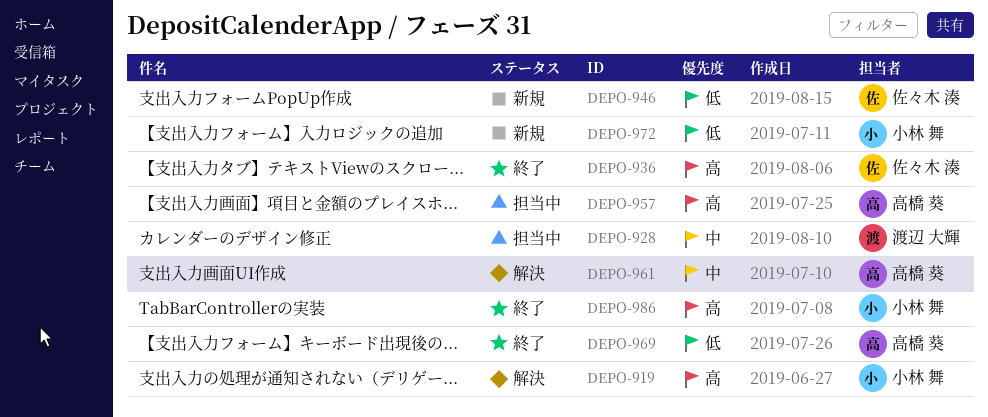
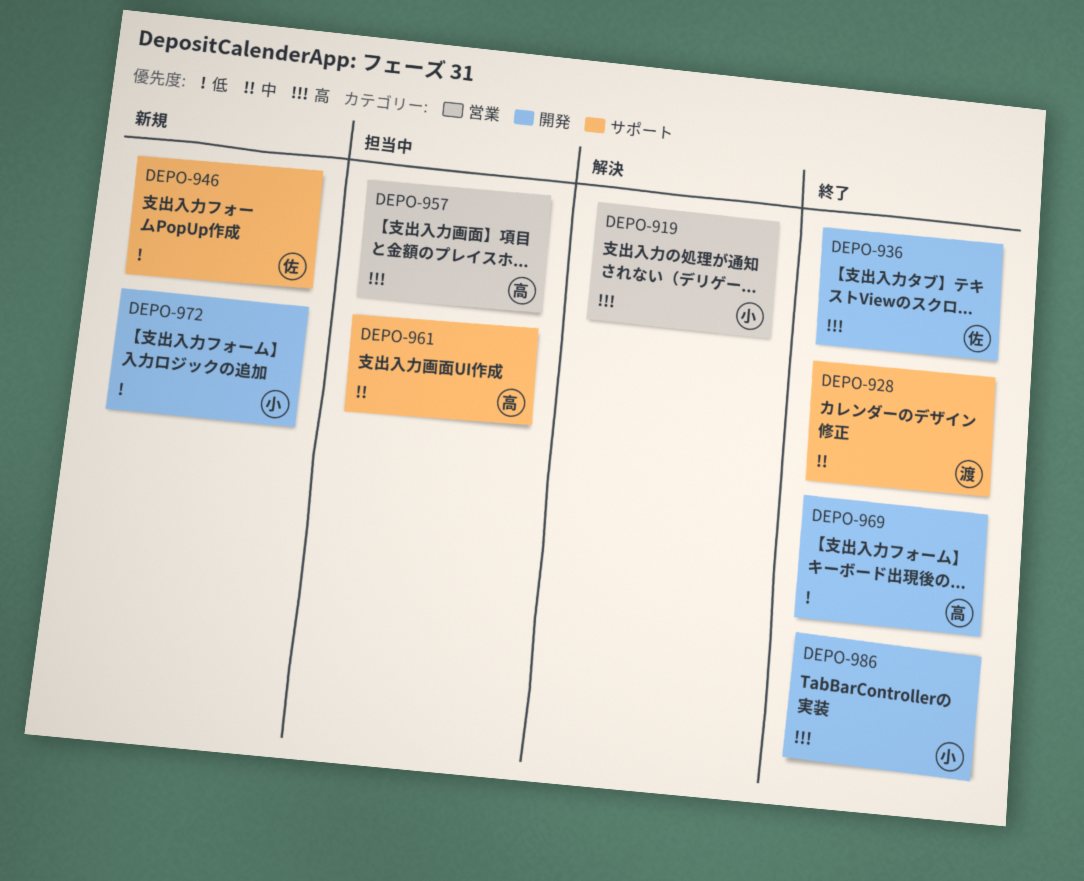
DEPO-928, status: 担当中 -> 終了
DEPO-961, status: 解決 -> 担当中

